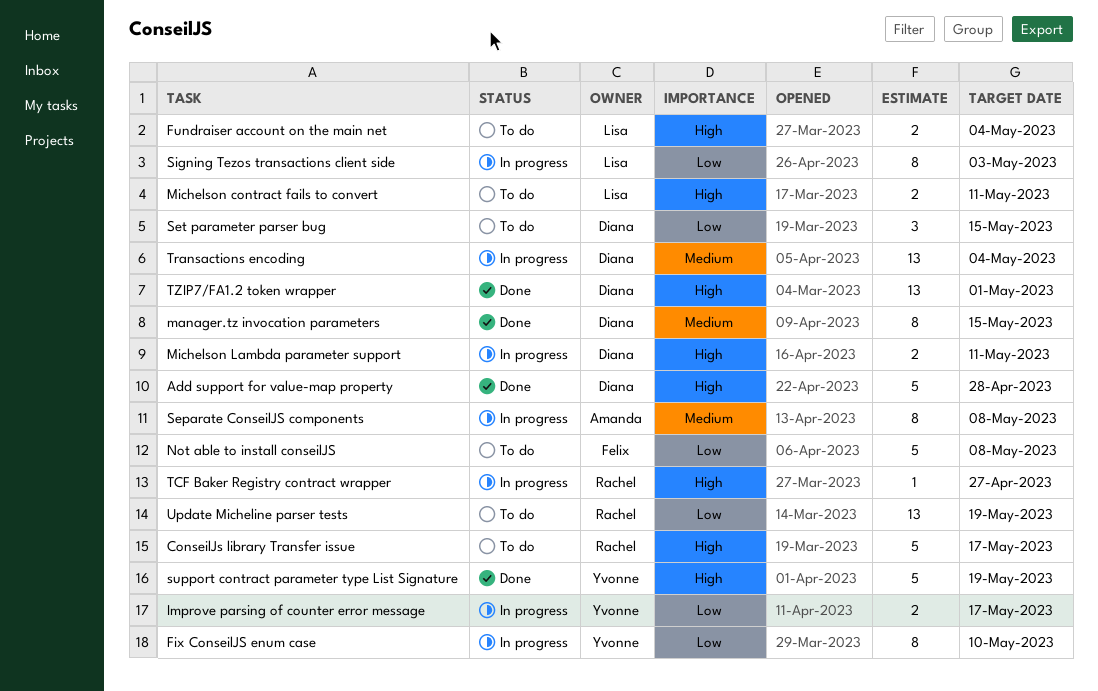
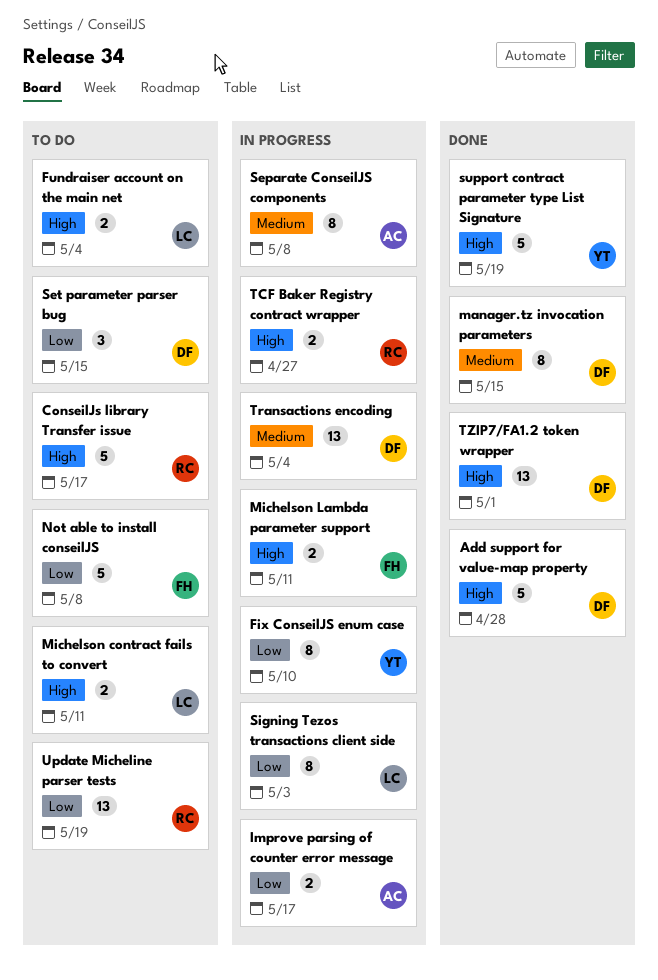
Improve parsing of counter error message, owner: Yvonne -> Amanda
Michelson Lambda parameter support, owner: Diana -> Felix
TCF Baker Registry contract wrapper, estimate: 1 -> 2

